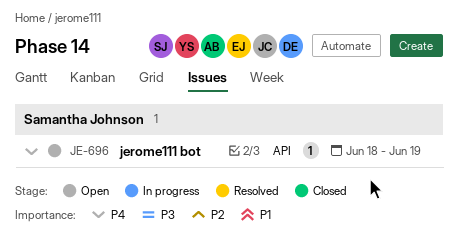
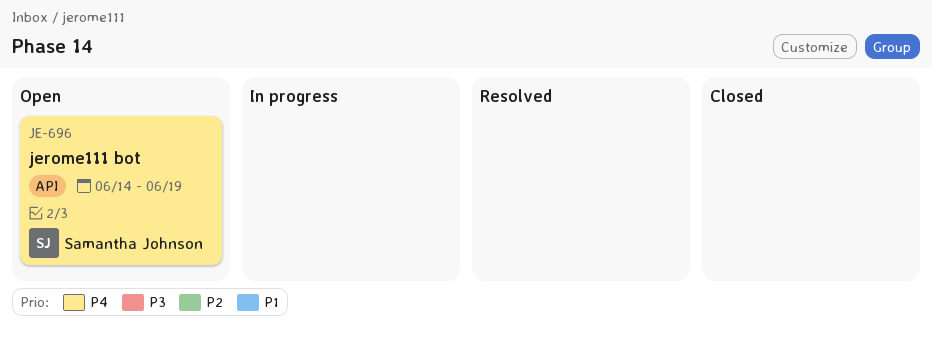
JE-696, start: Jun 18 -> Jun 14

